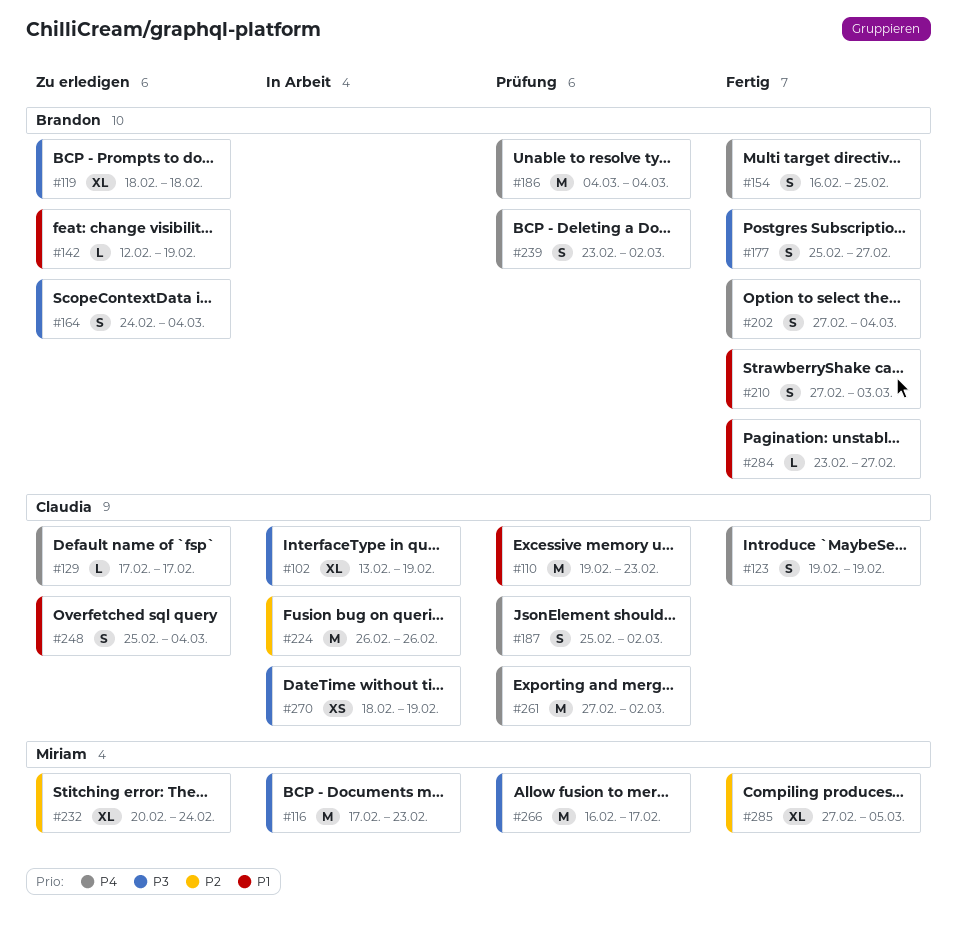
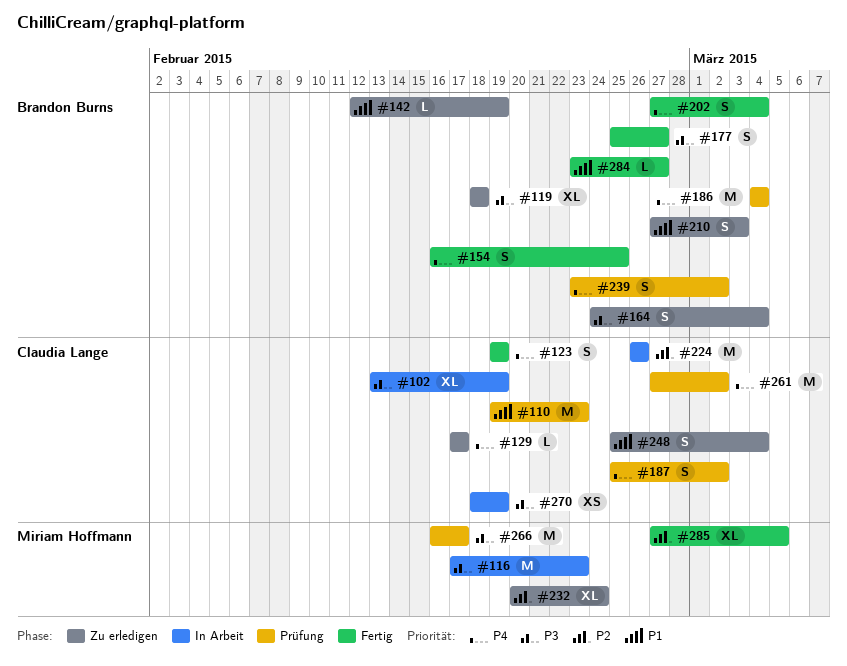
#210, status: Fertig -> Zu erledigen

